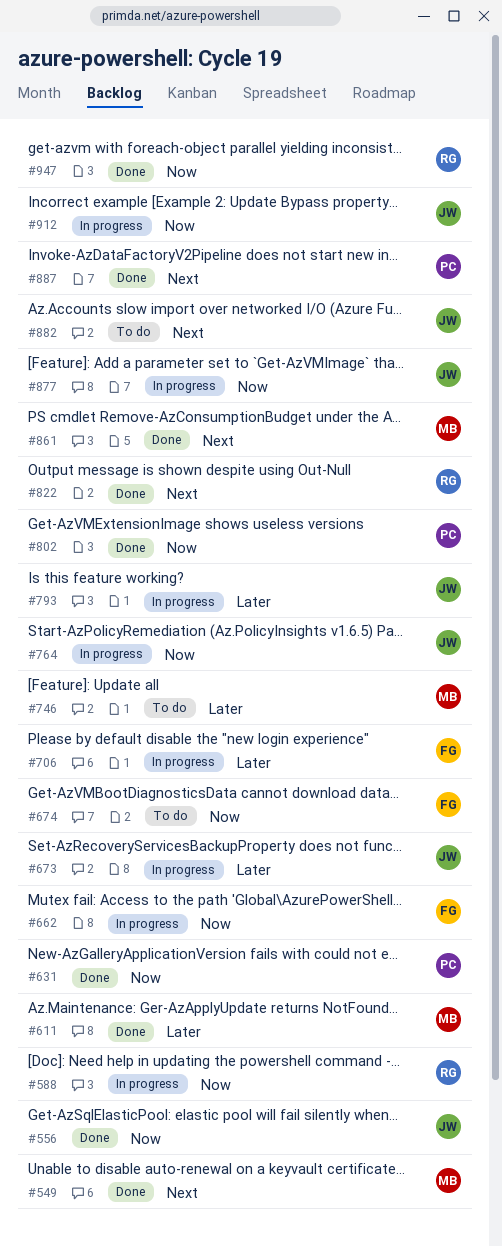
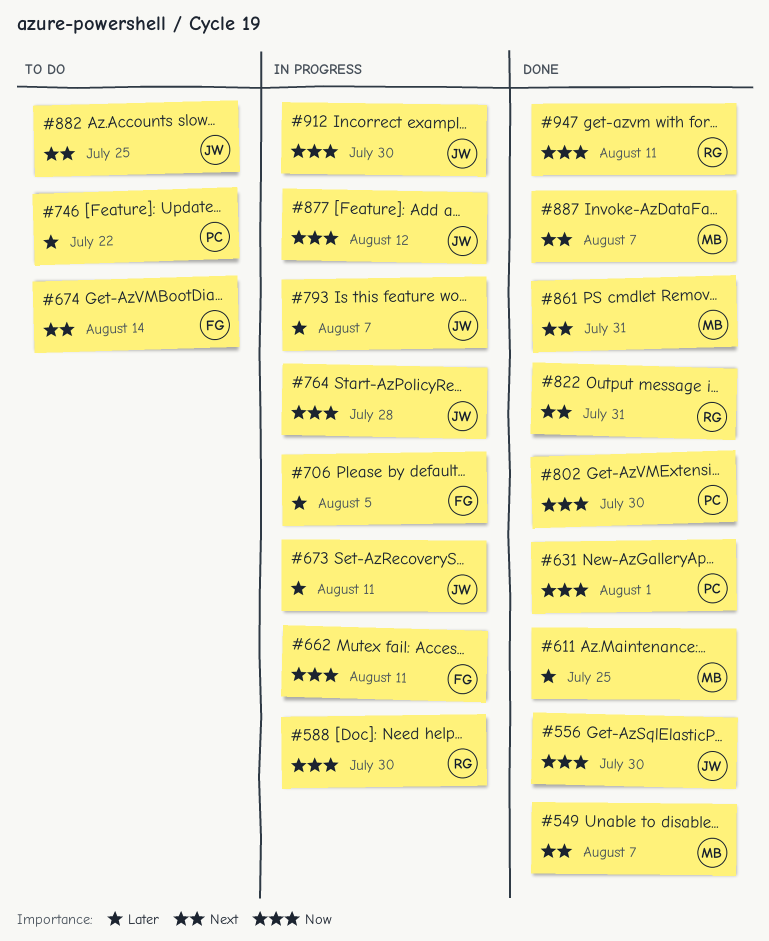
#674, priority: Now -> Next
#746, owner: MB -> PC
#887, owner: PC -> MB

